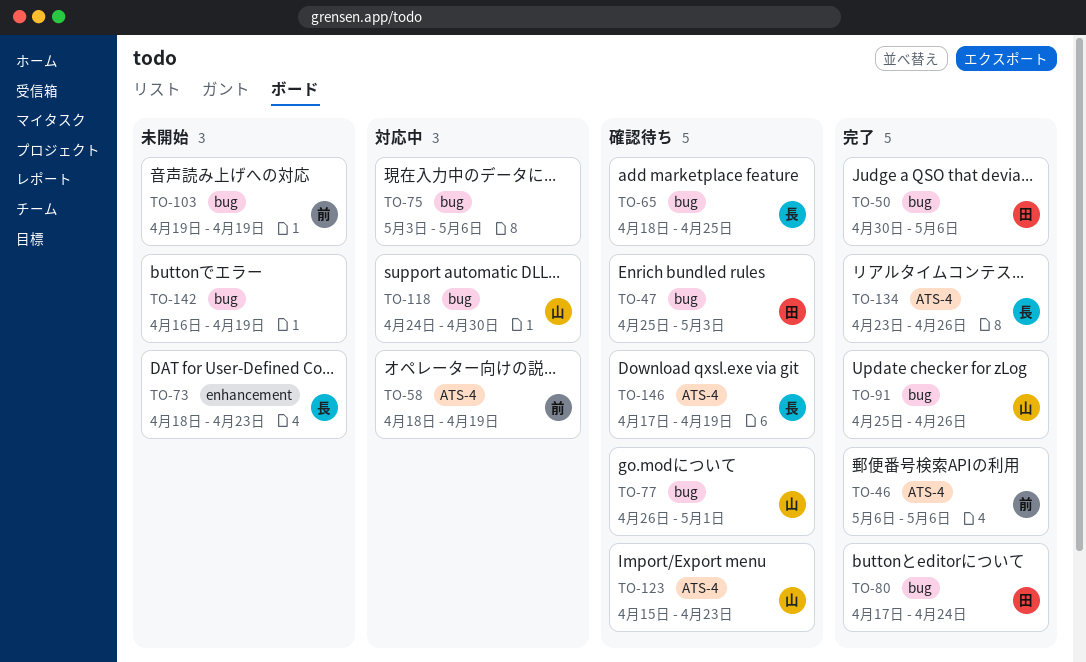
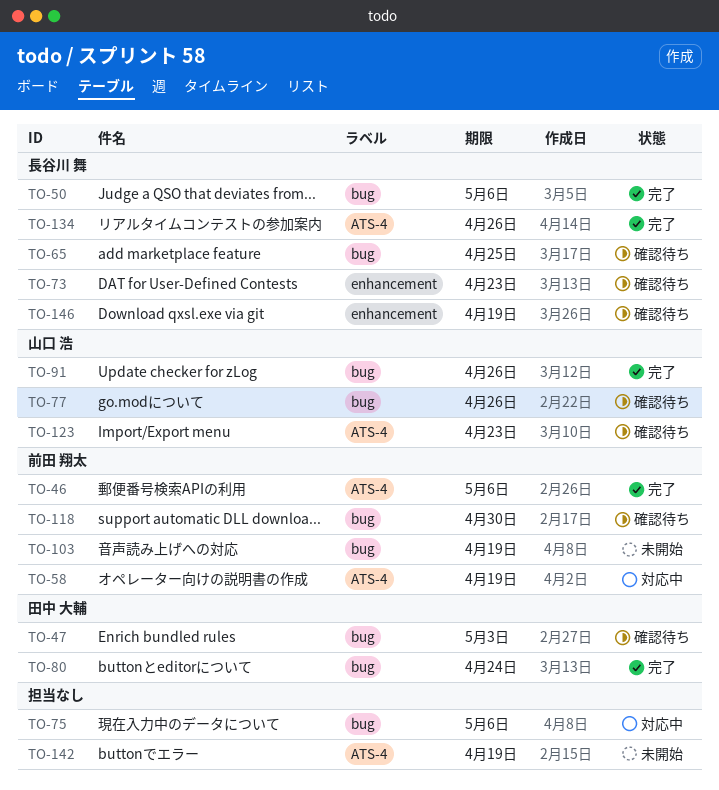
TO-50, owner: 田中 大輔 -> 長谷川 舞
TO-73, status: 未開始 -> 確認待ち
TO-77, due: May 1 -> Apr 26
TO-118, status: 対応中 -> 確認待ち
TO-118, owner: 山口 浩 -> 前田 翔太
TO-142, label: bug -> ATS-4
TO-146, label: ATS-4 -> enhancement

